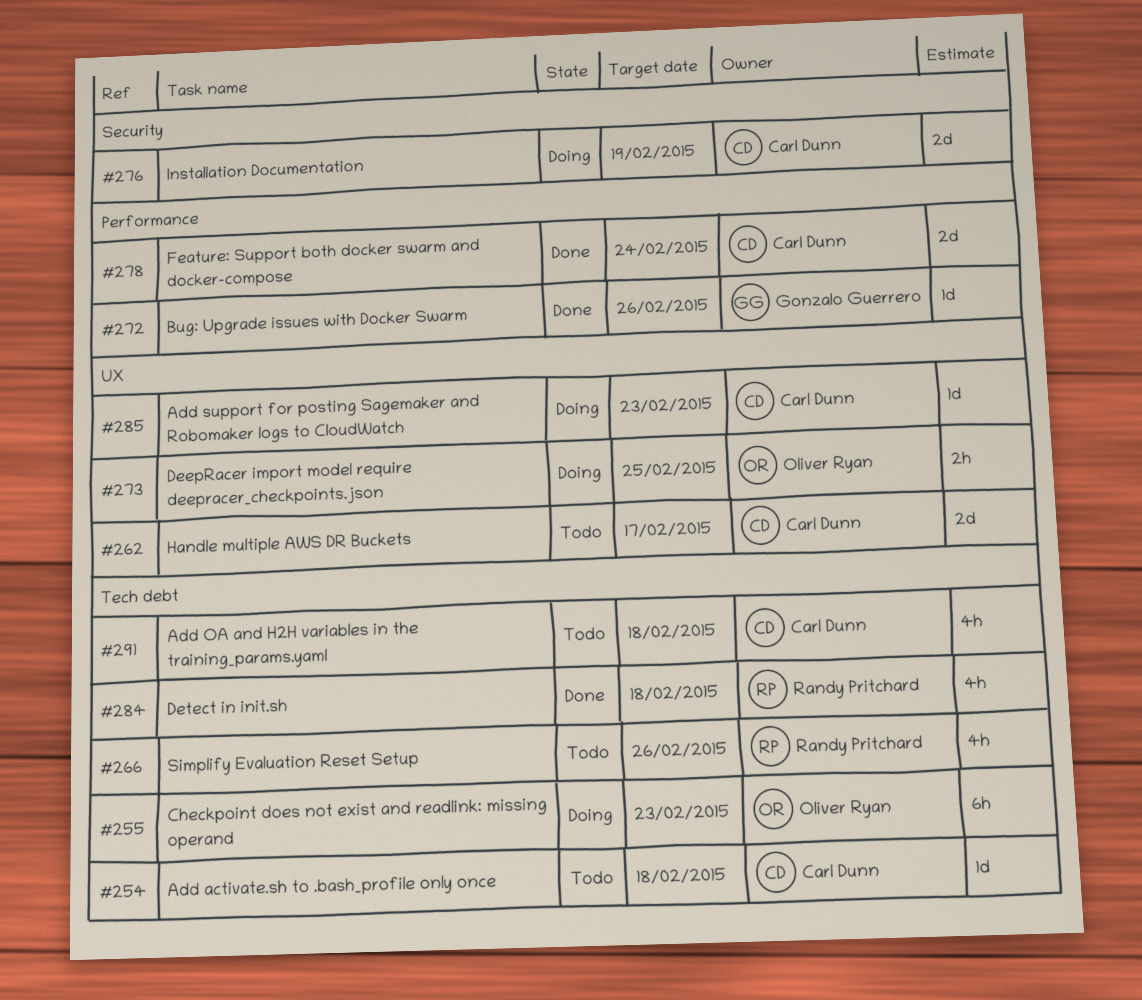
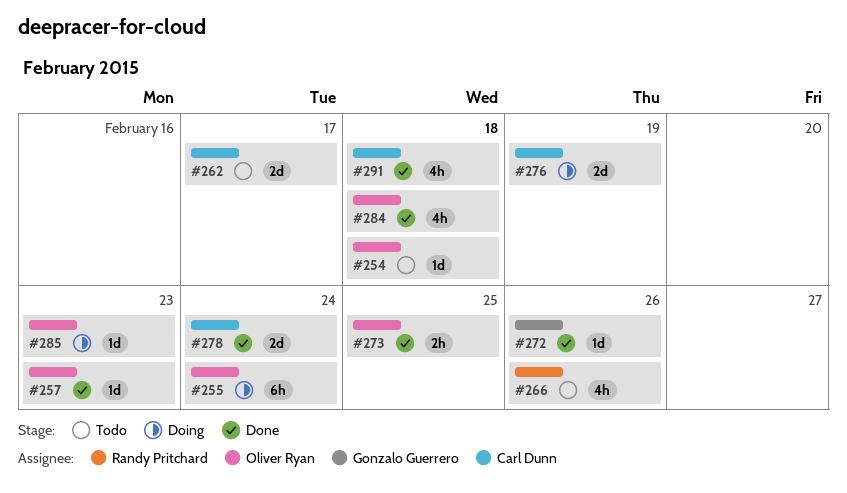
#254, owner: Carl Dunn -> Oliver Ryan
#255, due: Feb 23 -> Feb 24
#257: none -> present
#273, status: Doing -> Done
#284, owner: Randy Pritchard -> Oliver Ryan
#285, owner: Carl Dunn -> Oliver Ryan
#291, status: Todo -> Done

